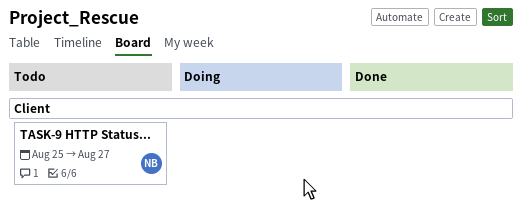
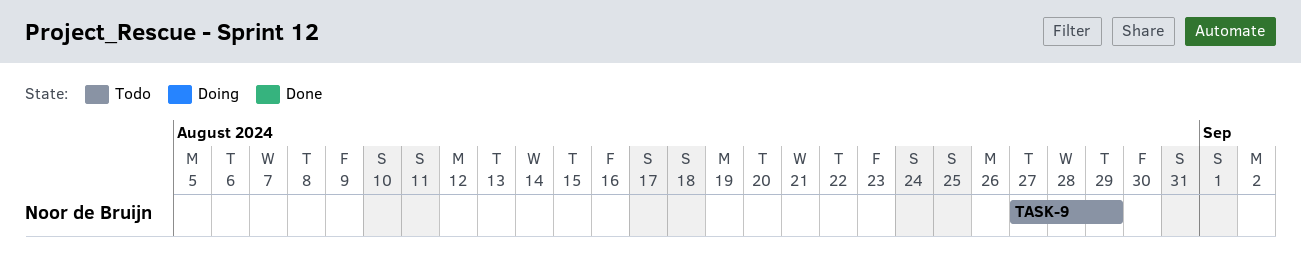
TASK-9, start: Aug 25 -> Aug 27
TASK-9, due: Aug 27 -> Aug 29

